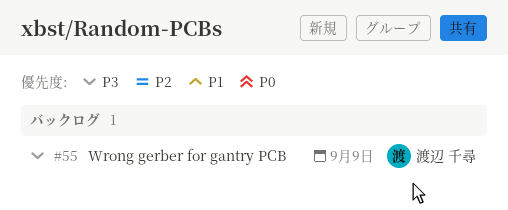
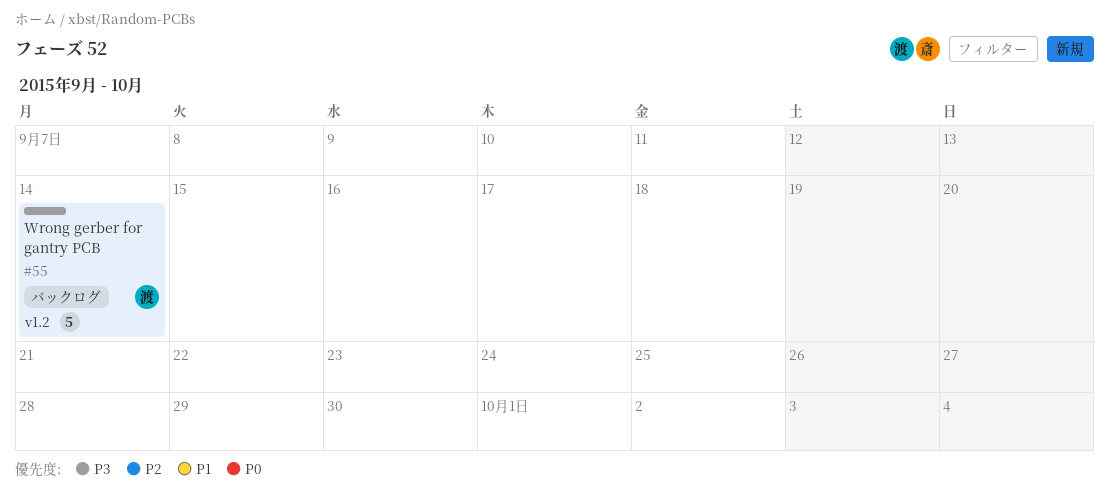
#55, due: Sep 9 -> Sep 14

